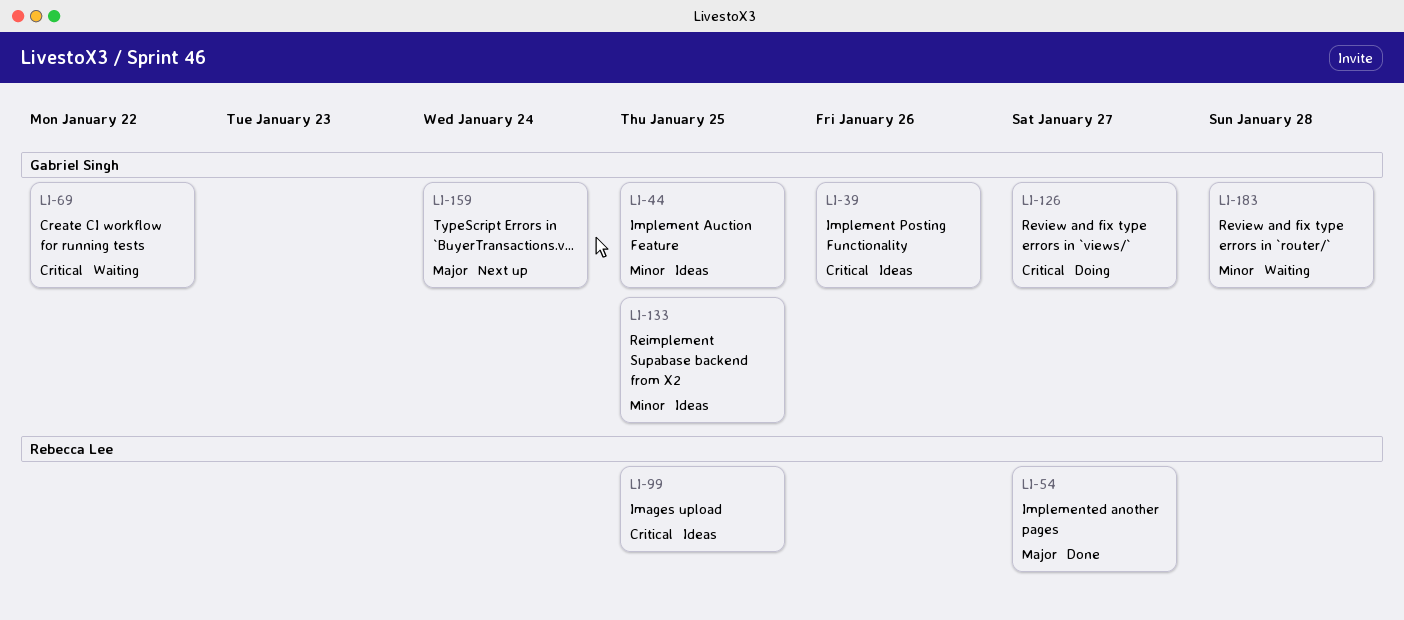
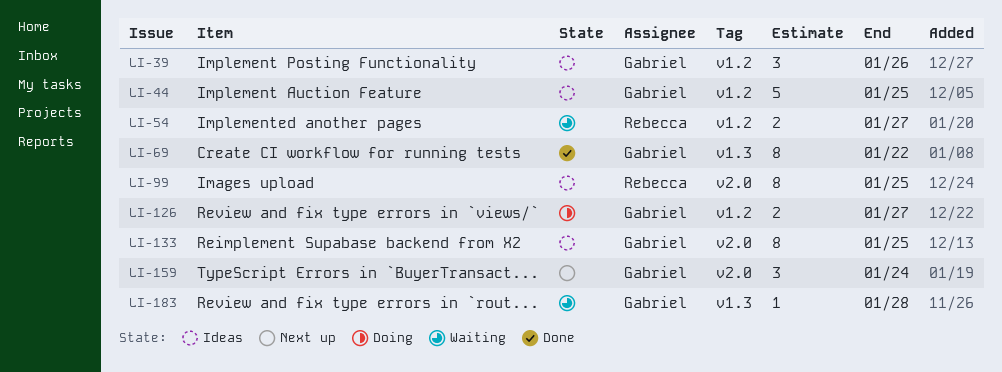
LI-54, status: Done -> Waiting
LI-69, status: Waiting -> Done

